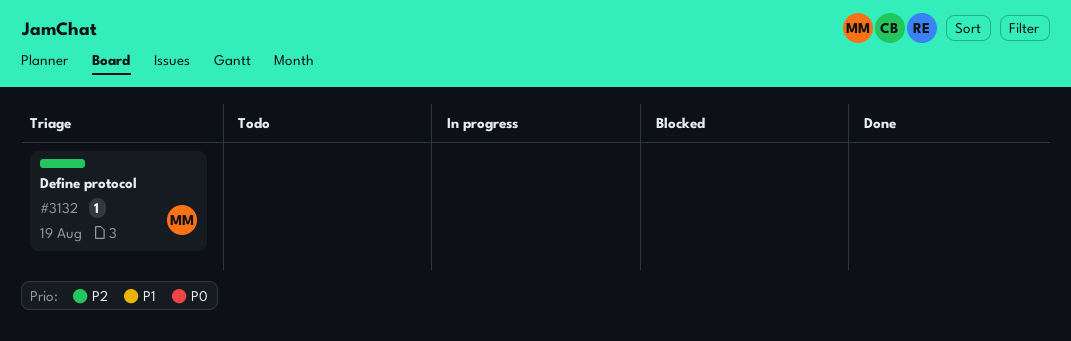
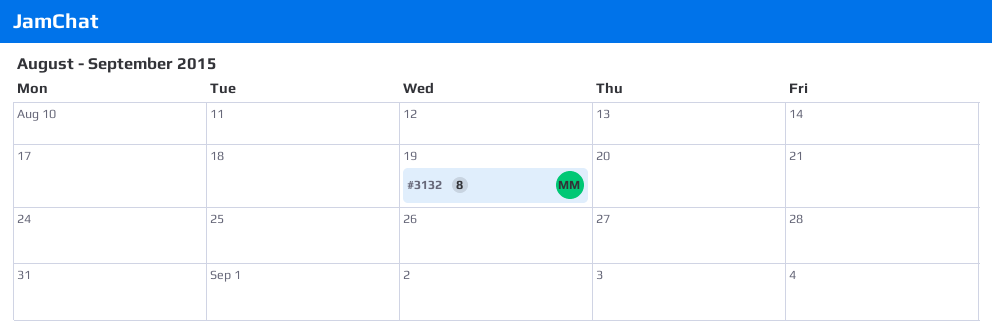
#3132, estimate: 1 -> 8

